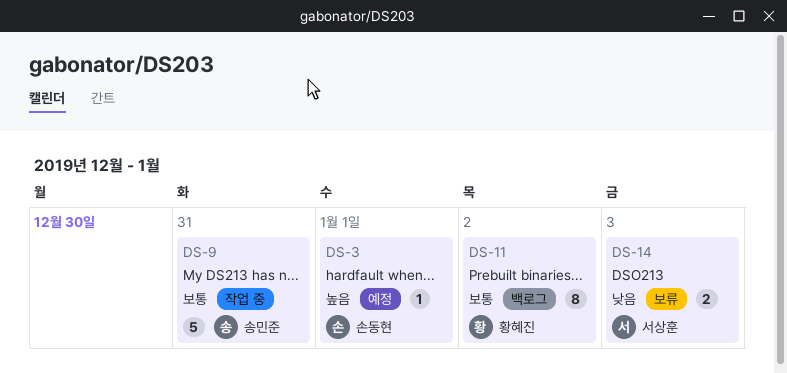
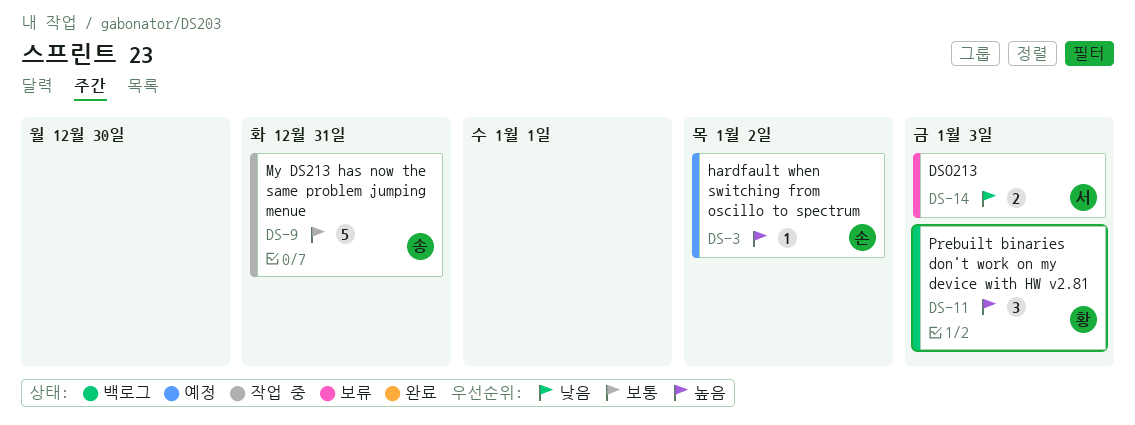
DS-3, due: Jan 1 -> Jan 2
DS-11, priority: 보통 -> 높음
DS-11, estimate: 8 -> 3
DS-11, due: Jan 2 -> Jan 3

